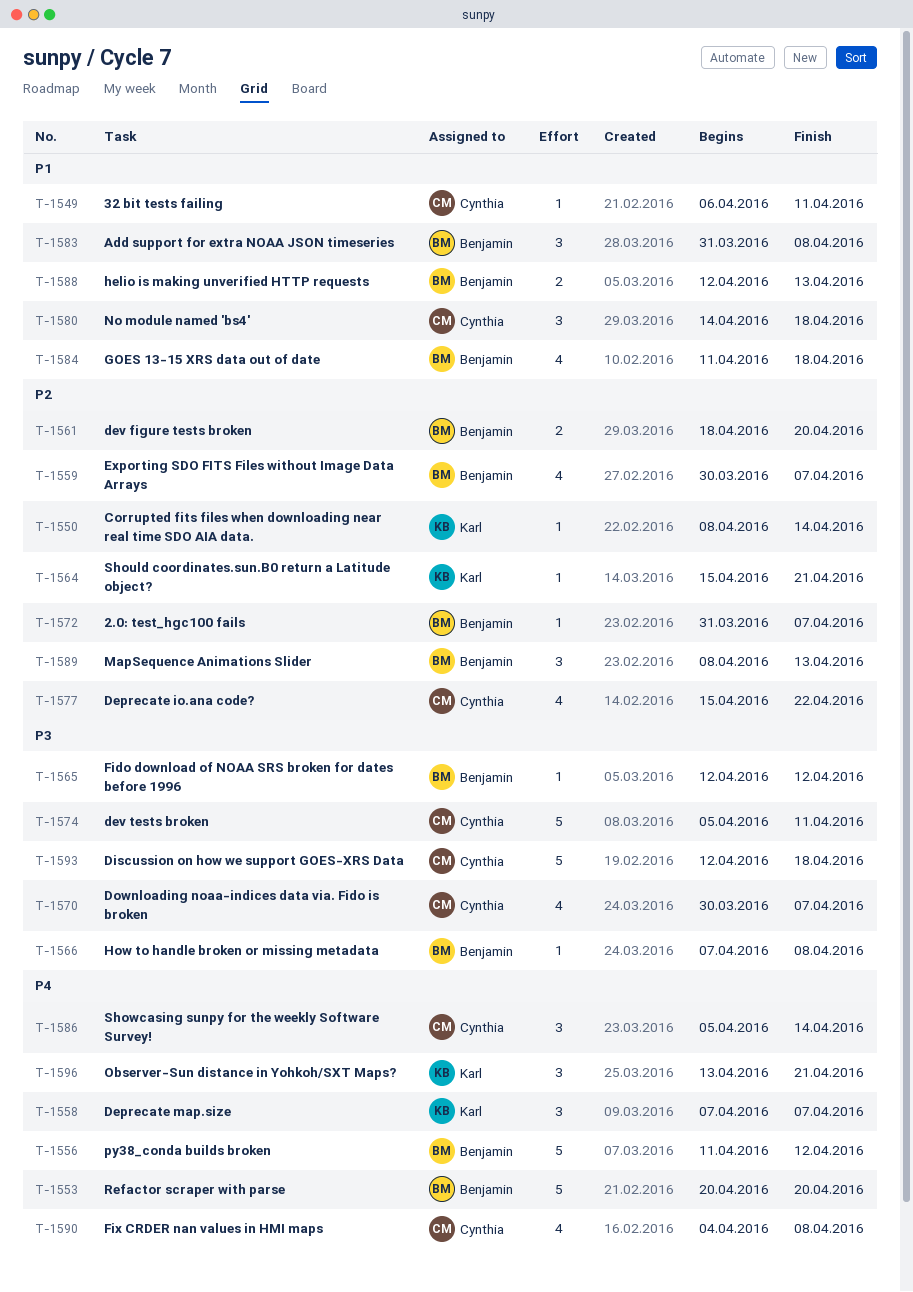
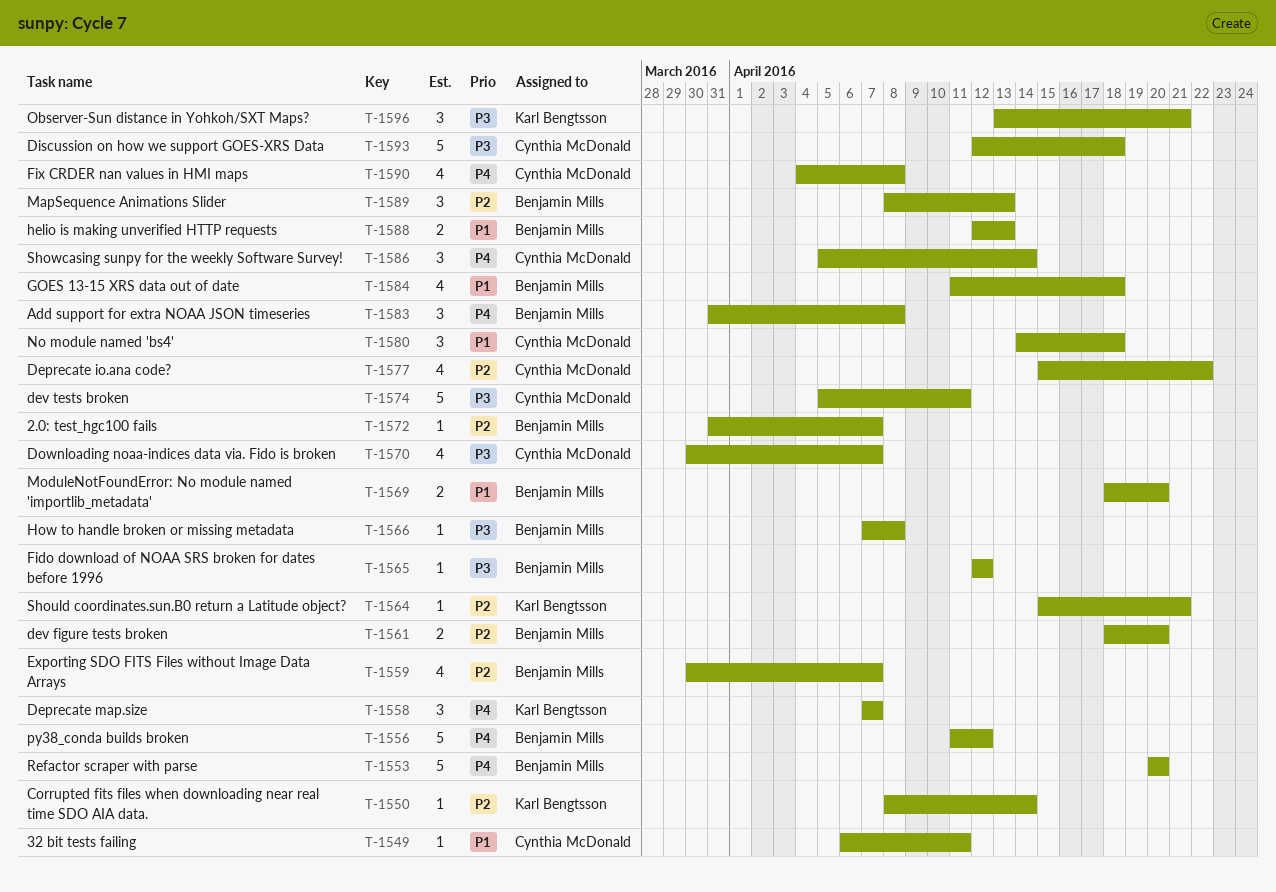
T-1569: none -> present
T-1583, priority: P1 -> P4
T-1596, priority: P4 -> P3

